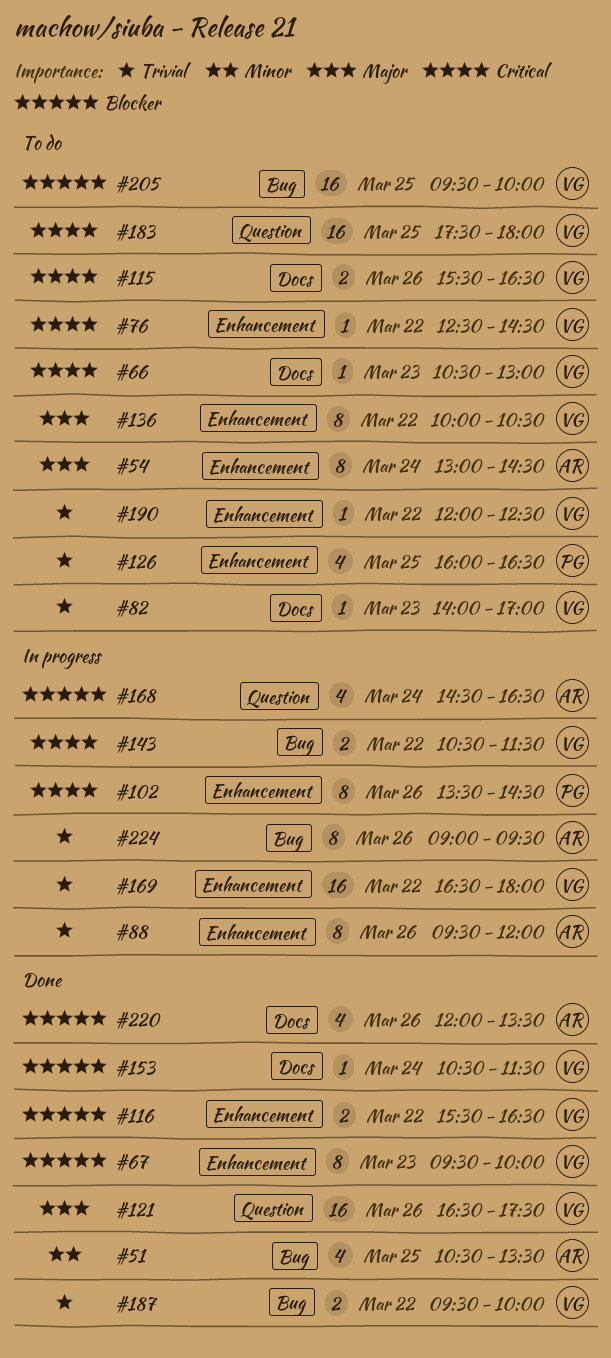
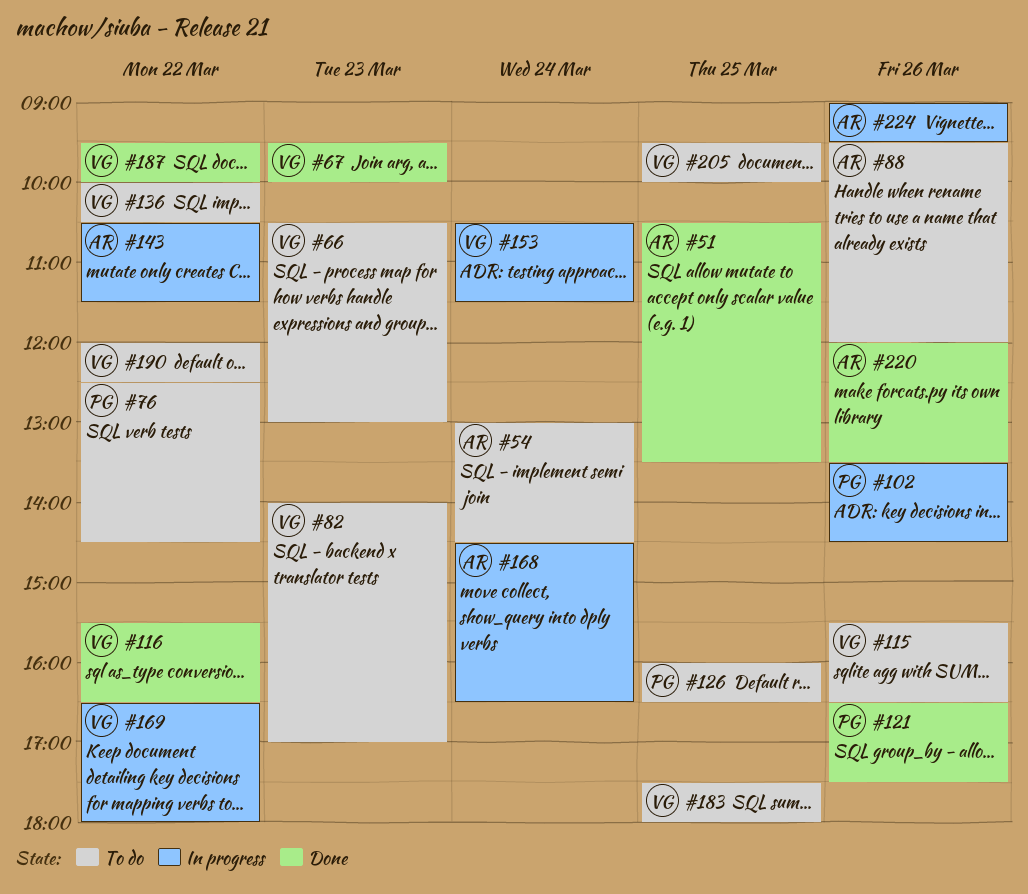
#76, owner: VG -> PG
#88, status: In progress -> To do
#121, owner: VG -> PG
#143, owner: VG -> AR
#153, status: Done -> In progress

